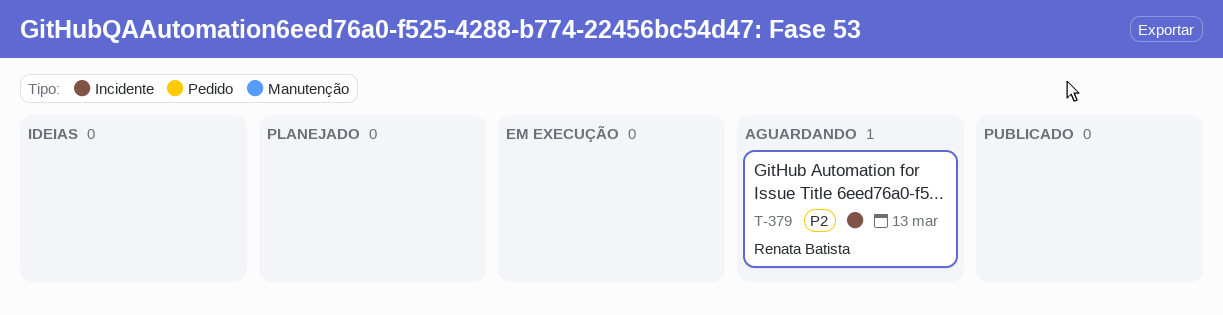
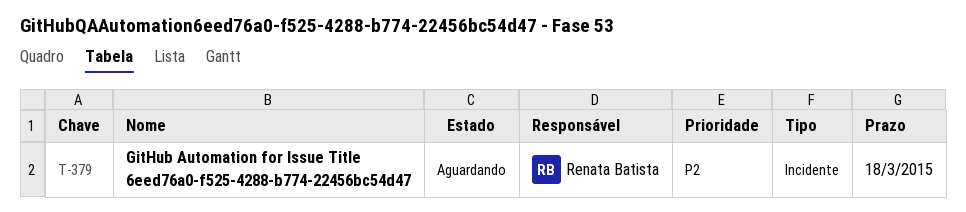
T-379, due: Mar 13 -> Mar 18

